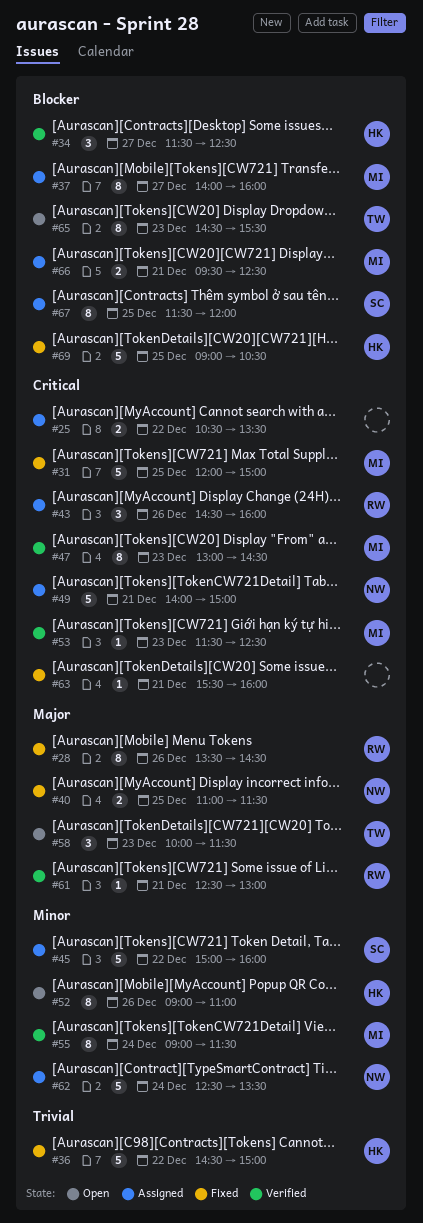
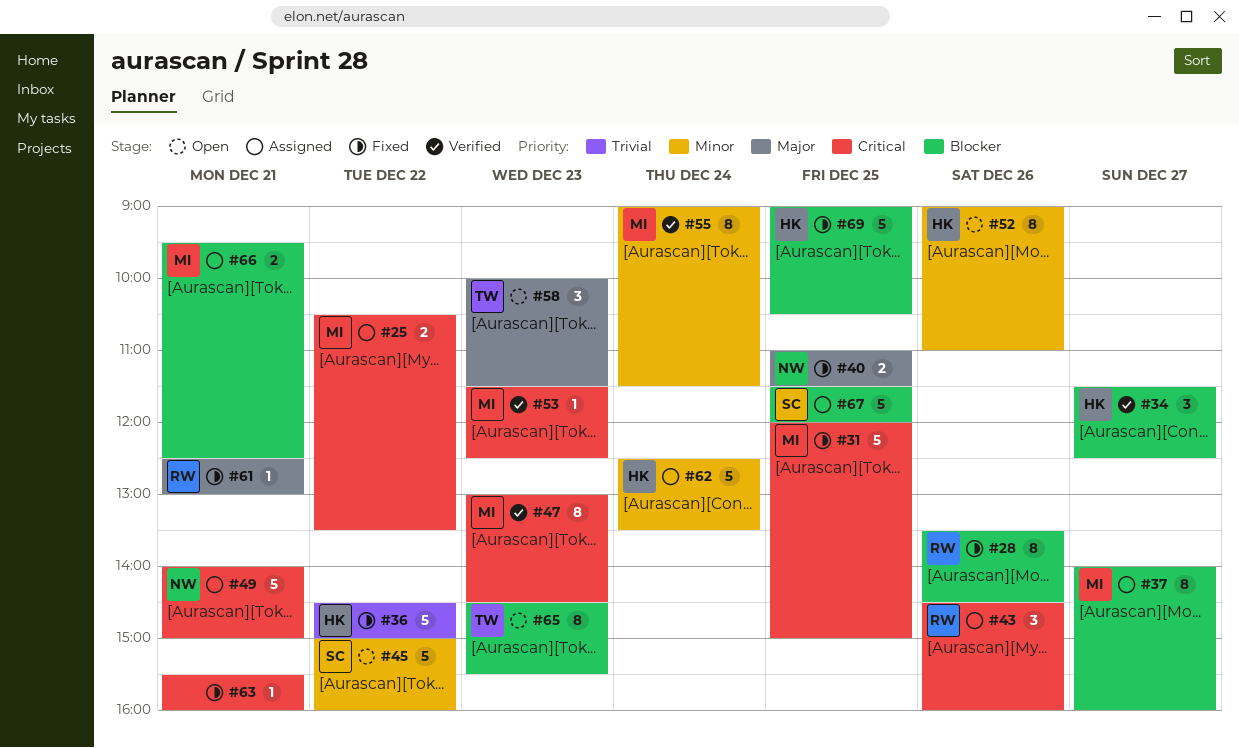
#25, owner: none -> MI
#28, priority: Major -> Blocker
#45, status: Assigned -> Open
#61, status: Verified -> Fixed
#62, owner: NW -> HK
#67, estimate: 8 -> 5

